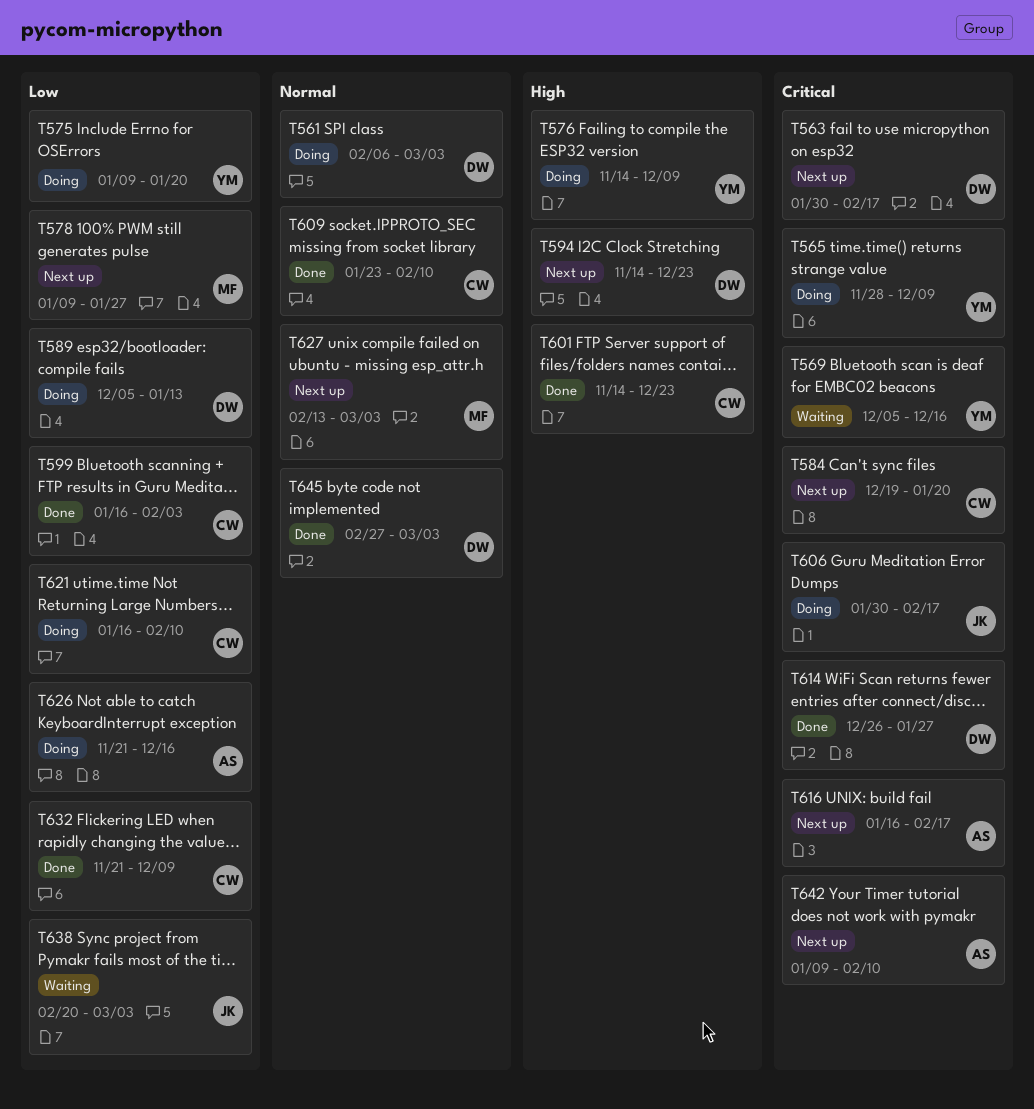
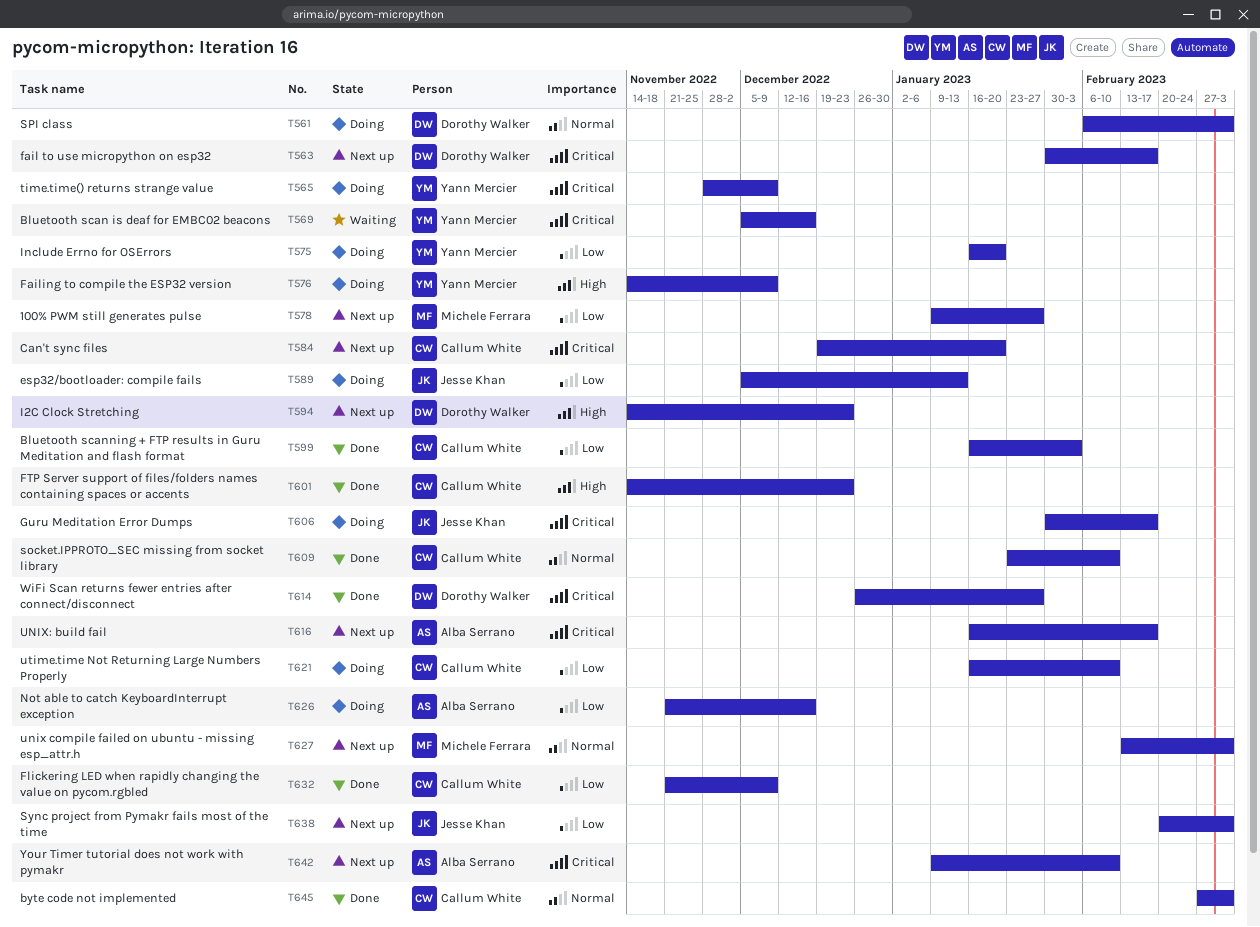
T575, start: Jan 9 -> Jan 16
T589, owner: Dorothy Walker -> Jesse Khan
T638, status: Waiting -> Next up
T645, owner: Dorothy Walker -> Callum White

